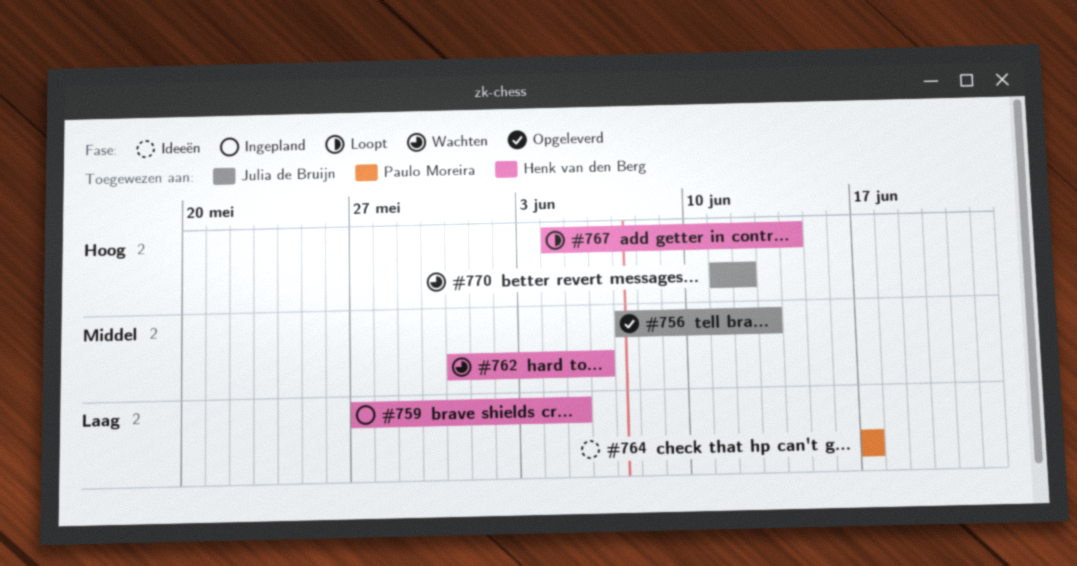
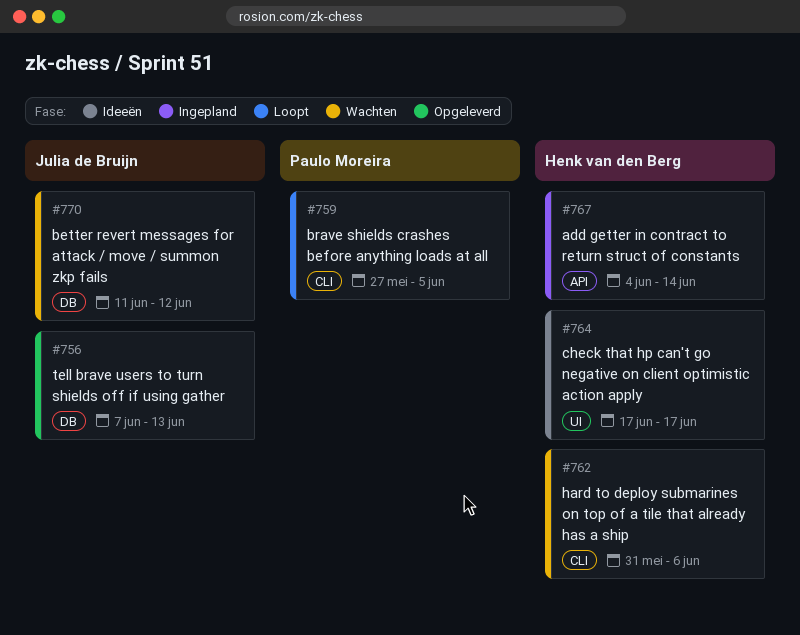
#759, status: Ingepland -> Loopt
#759, owner: Henk van den Berg -> Paulo Moreira
#764, owner: Paulo Moreira -> Henk van den Berg
#767, status: Loopt -> Ingepland

